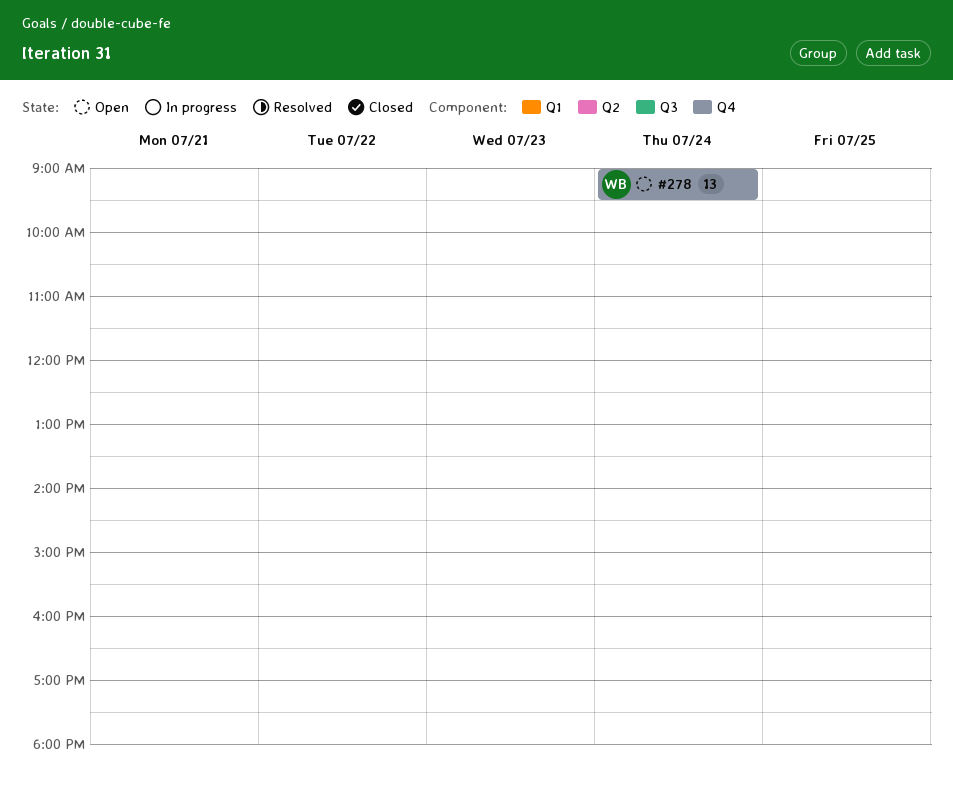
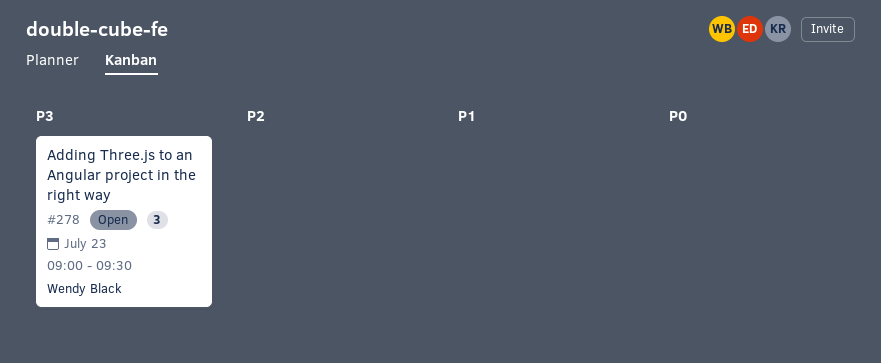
#278, estimate: 13 -> 3
#278, day: Jul 24 -> Jul 23

